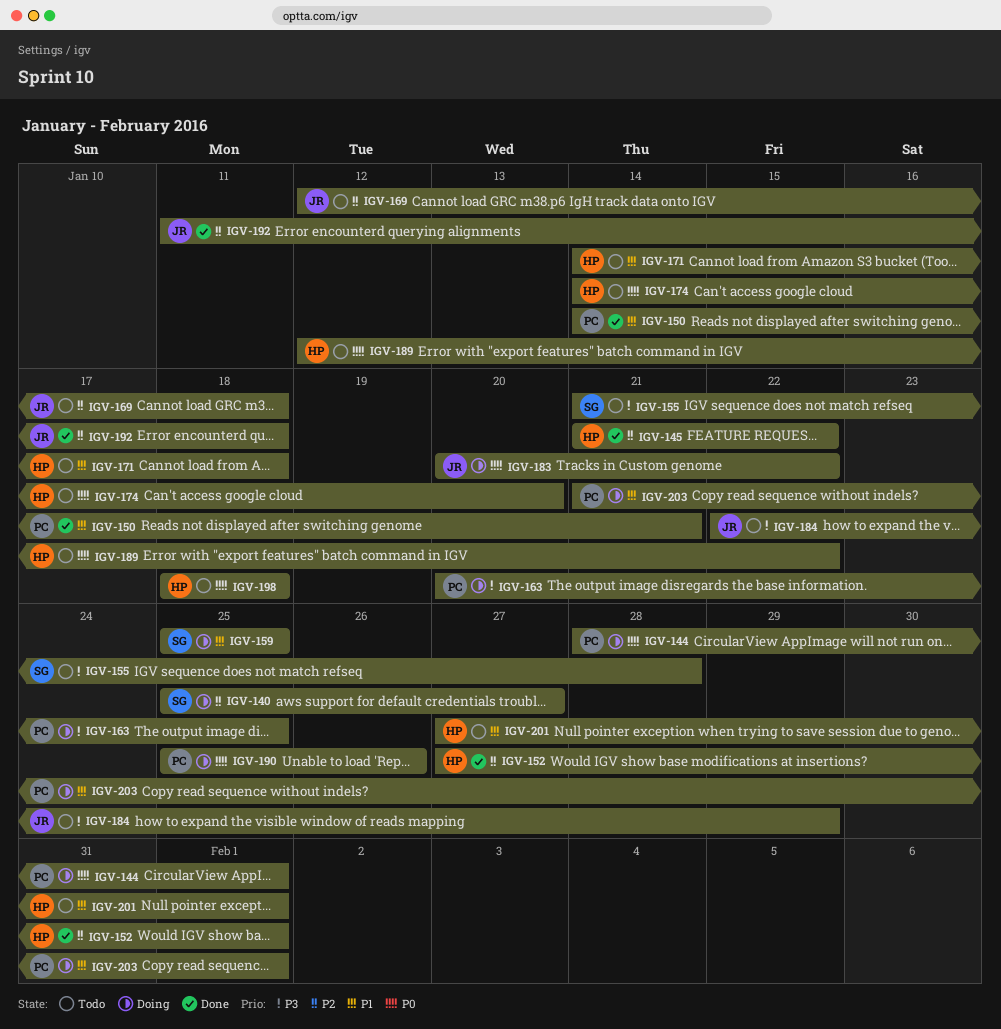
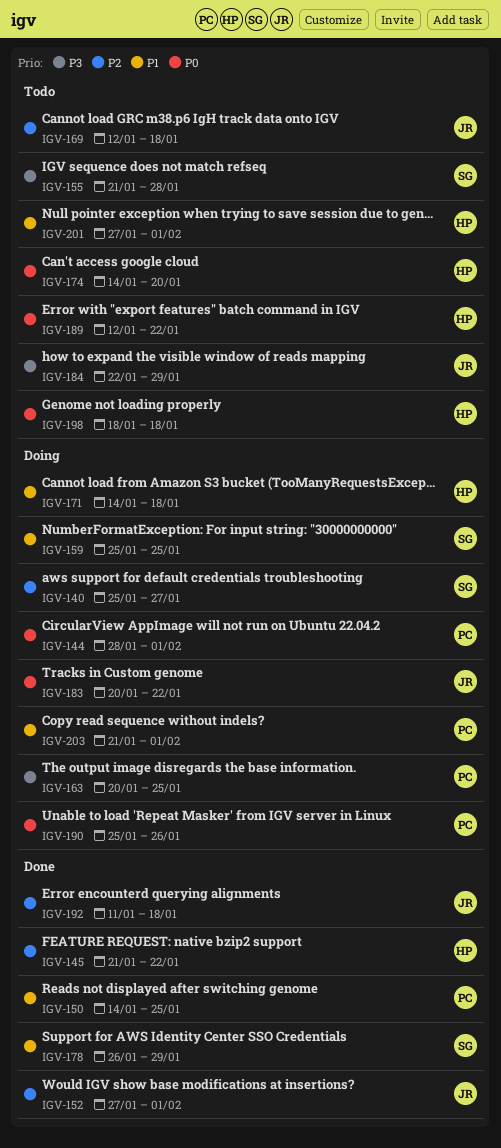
IGV-150, due: Jan 21 -> Jan 25
IGV-152, owner: HP -> JR
IGV-171, status: Todo -> Doing
IGV-178: none -> present

